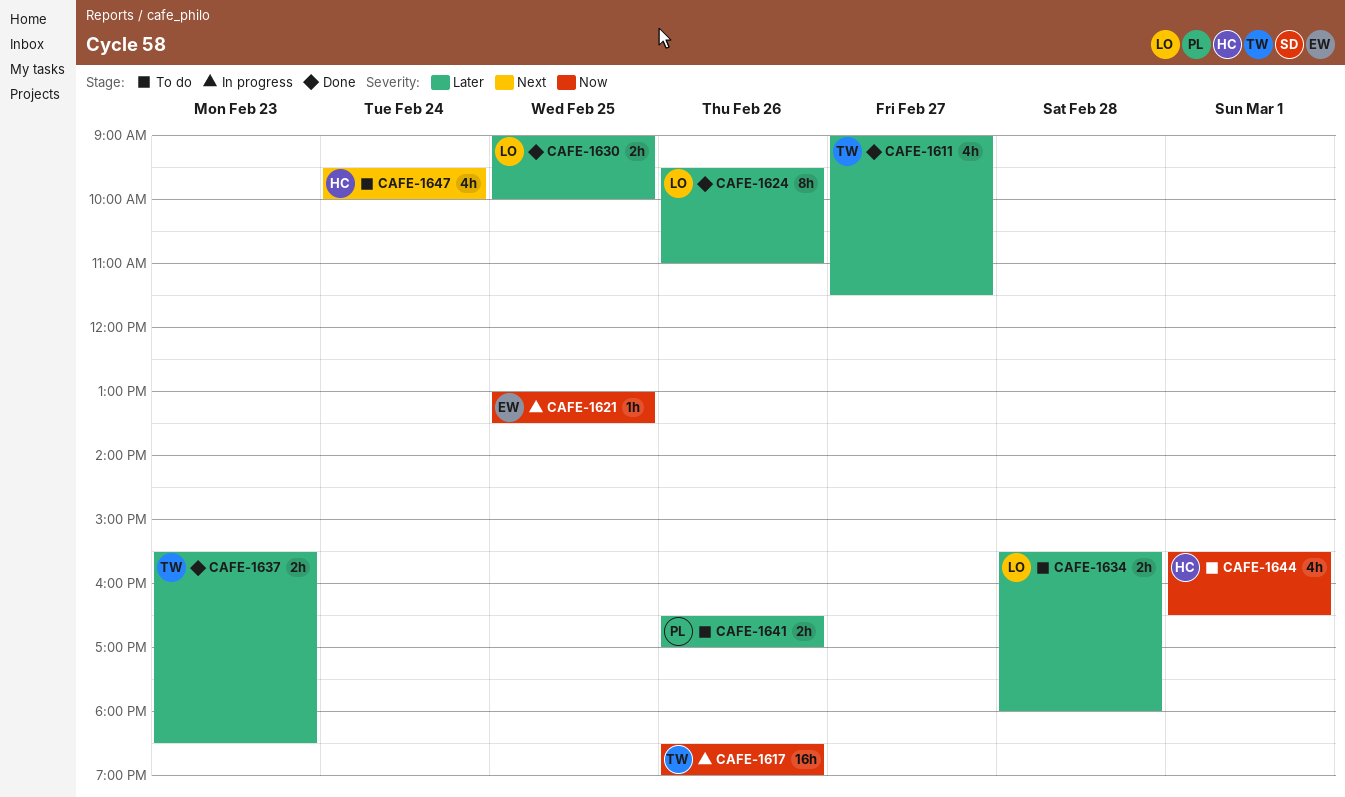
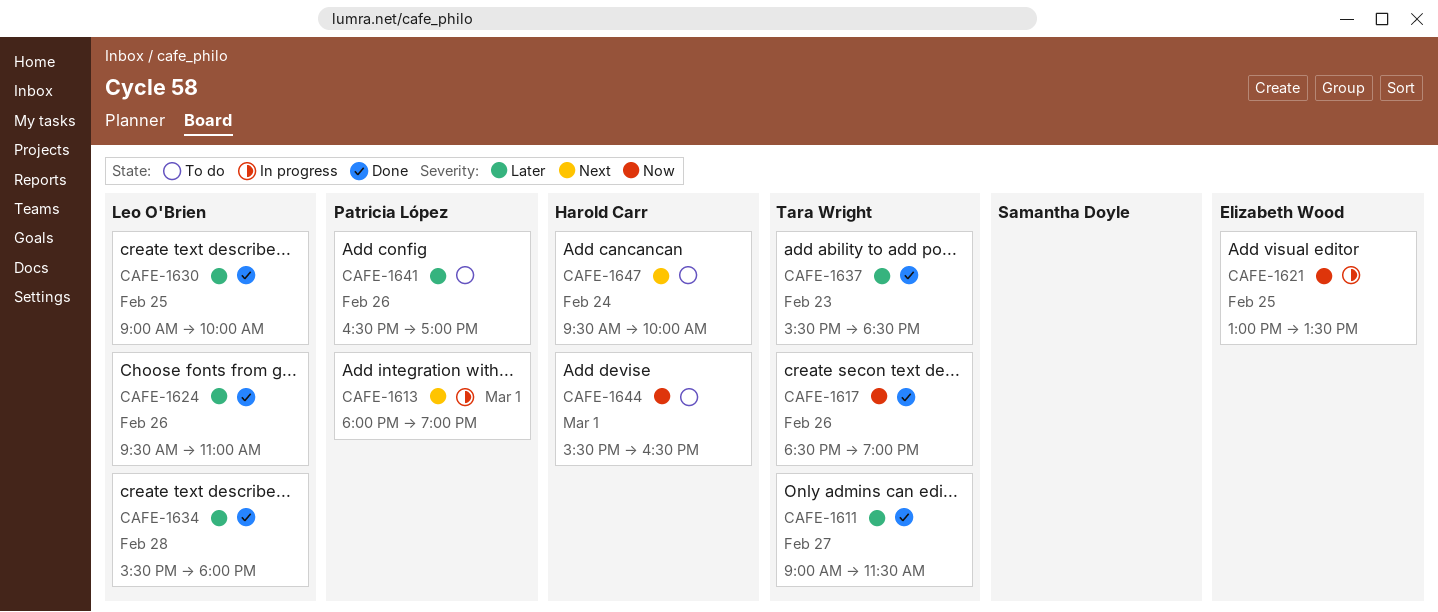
CAFE-1613: none -> present
CAFE-1617, status: In progress -> Done
CAFE-1634, status: To do -> Done

